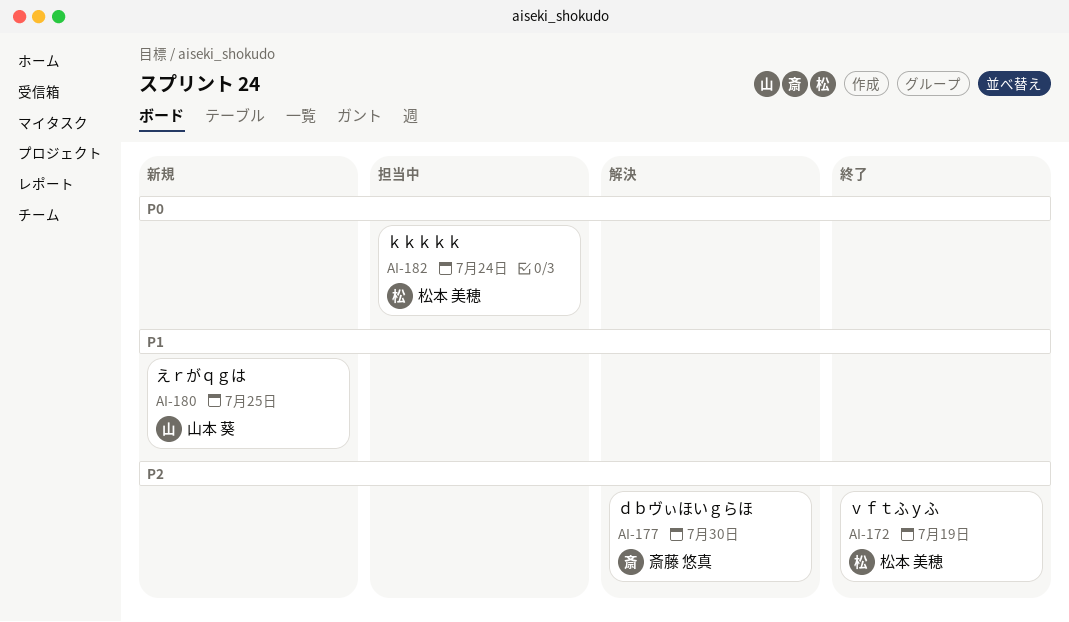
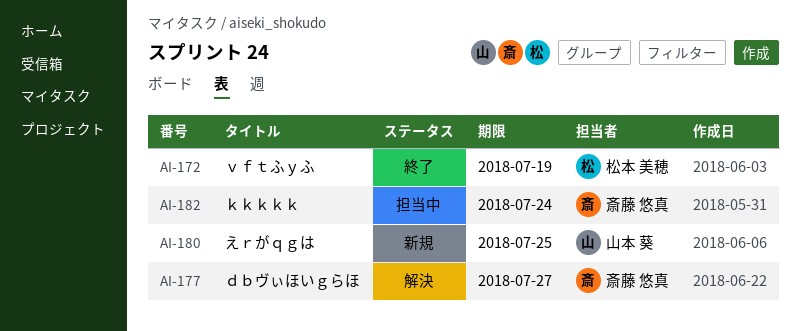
AI-177, due: Jul 30 -> Jul 27
AI-182, owner: 松本 美穂 -> 斎藤 悠真

